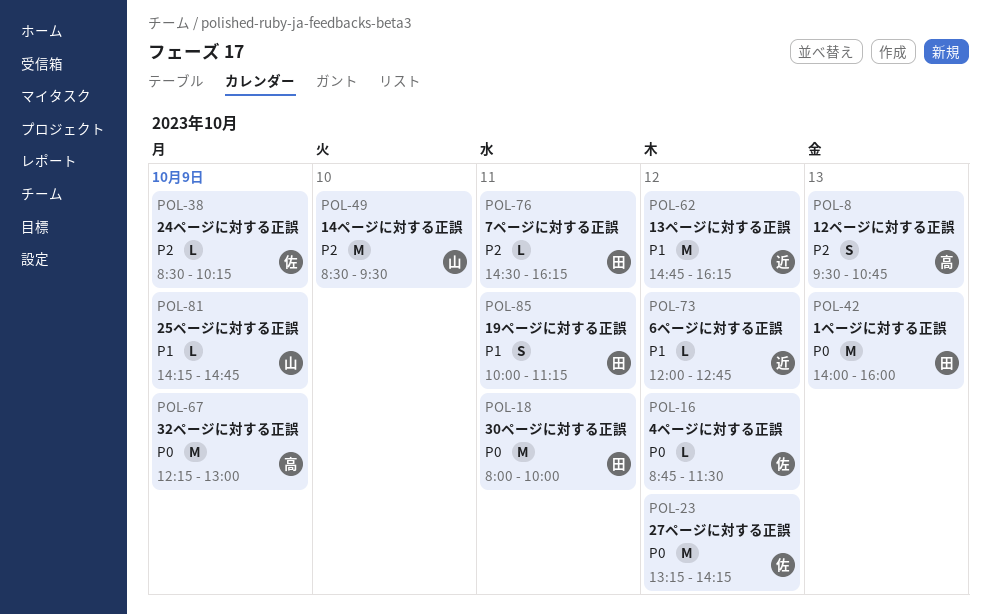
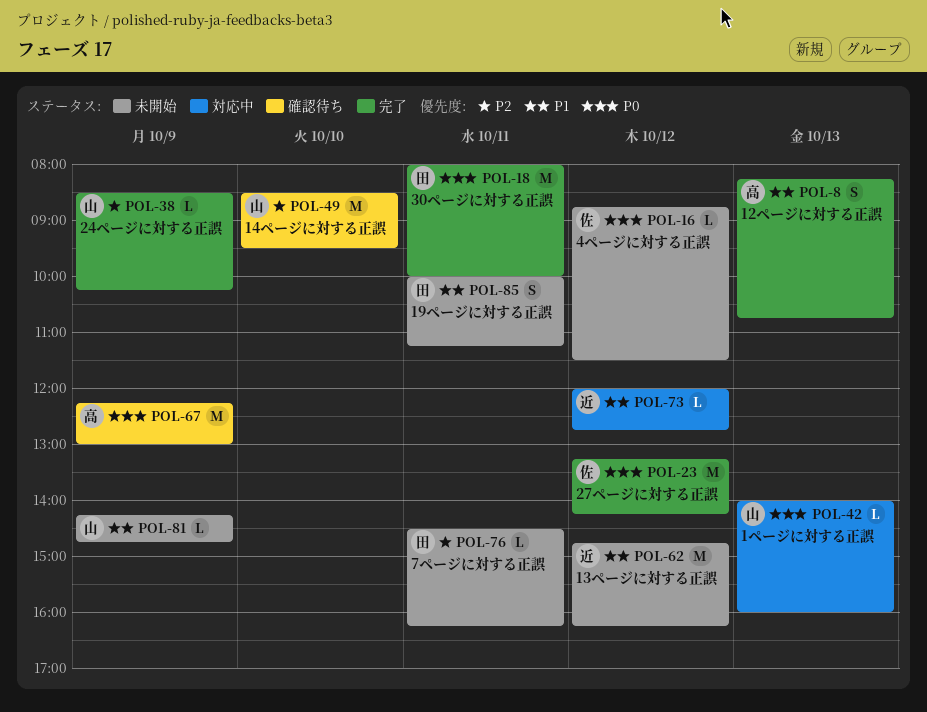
POL-8, priority: P2 -> P1
POL-8, begins: 09:30 -> 08:15
POL-38, owner: 佐 -> 山
POL-42, owner: 田 -> 山
POL-42, estimate: M -> L

